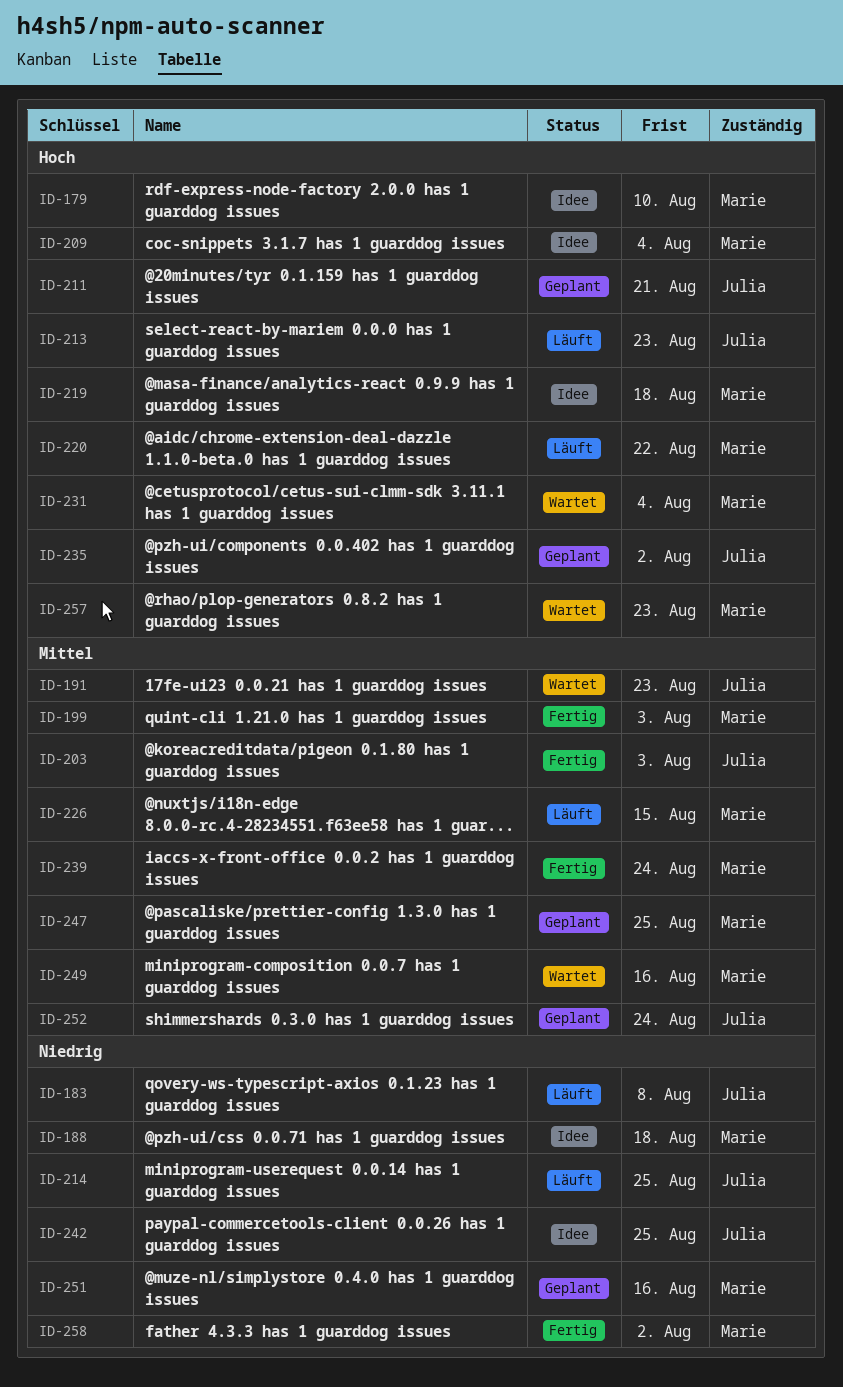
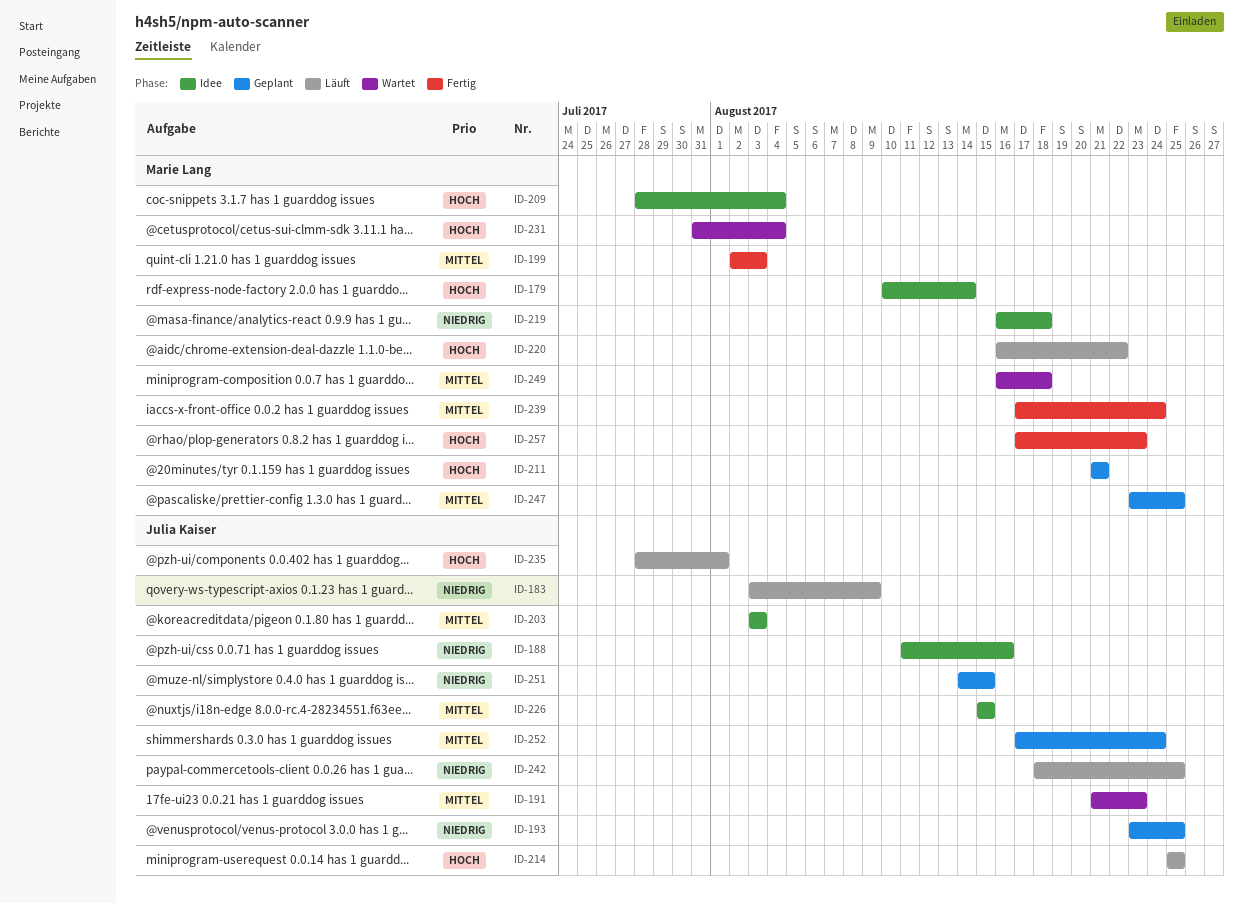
ID-179, due: Aug 10 -> Aug 14
ID-183, due: Aug 8 -> Aug 9
ID-188, owner: Marie Lang -> Julia Kaiser
ID-188, due: Aug 18 -> Aug 16
ID-193: none -> present
ID-203, status: Fertig -> Idee
ID-211, owner: Julia Kaiser -> Marie Lang
ID-213: present -> none
ID-214, priority: Niedrig -> Hoch
ID-219, priority: Hoch -> Niedrig
ID-226, status: Läuft -> Idee
ID-226, owner: Marie Lang -> Julia Kaiser
ID-235, status: Geplant -> Läuft
ID-235, due: Aug 2 -> Aug 1
ID-242, status: Idee -> Läuft
ID-249, due: Aug 16 -> Aug 18
ID-251, owner: Marie Lang -> Julia Kaiser
ID-251, due: Aug 16 -> Aug 15
ID-257, status: Wartet -> Fertig
ID-258: present -> none

